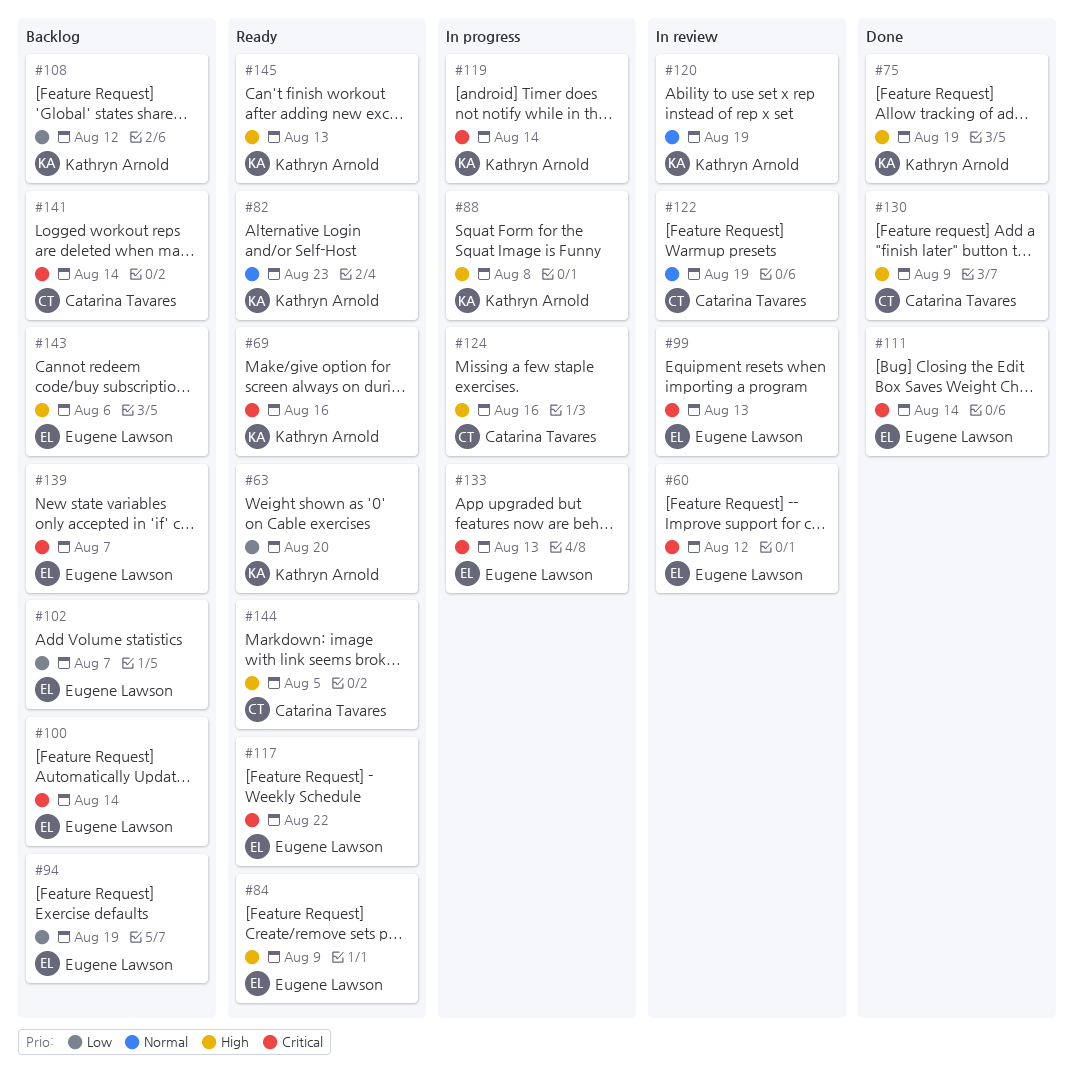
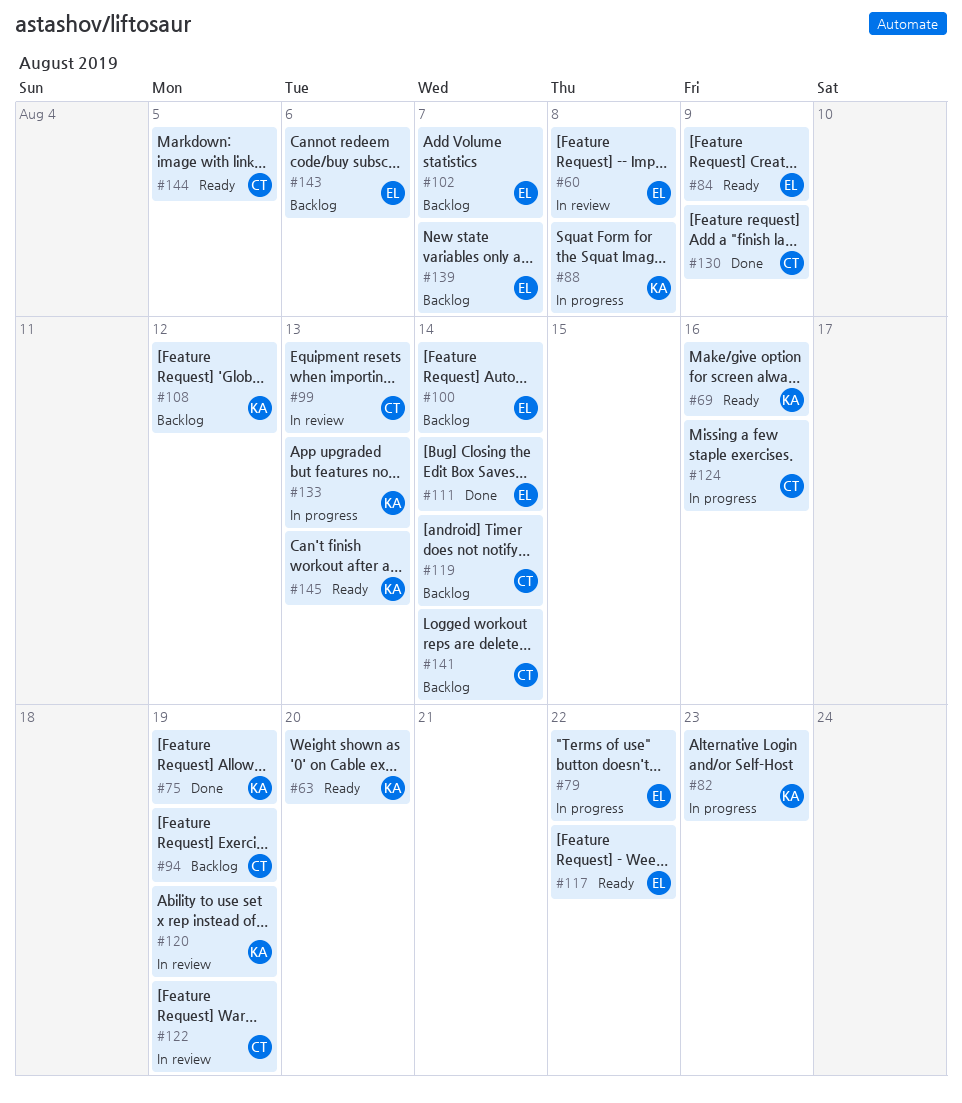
#60, due: Aug 12 -> Aug 8
#79: none -> present
#82, status: Ready -> In progress
#94, owner: Eugene Lawson -> Catarina Tavares
#99, owner: Eugene Lawson -> Catarina Tavares
#119, status: In progress -> Backlog
#119, owner: Kathryn Arnold -> Catarina Tavares
#133, owner: Eugene Lawson -> Kathryn Arnold

